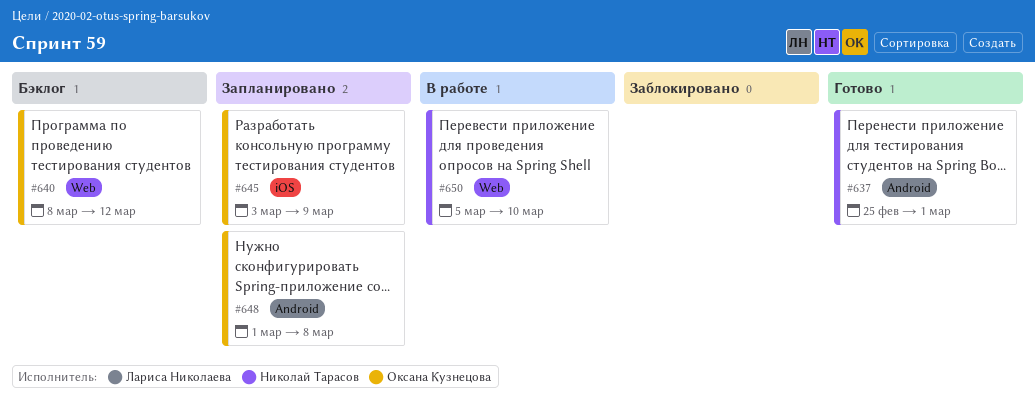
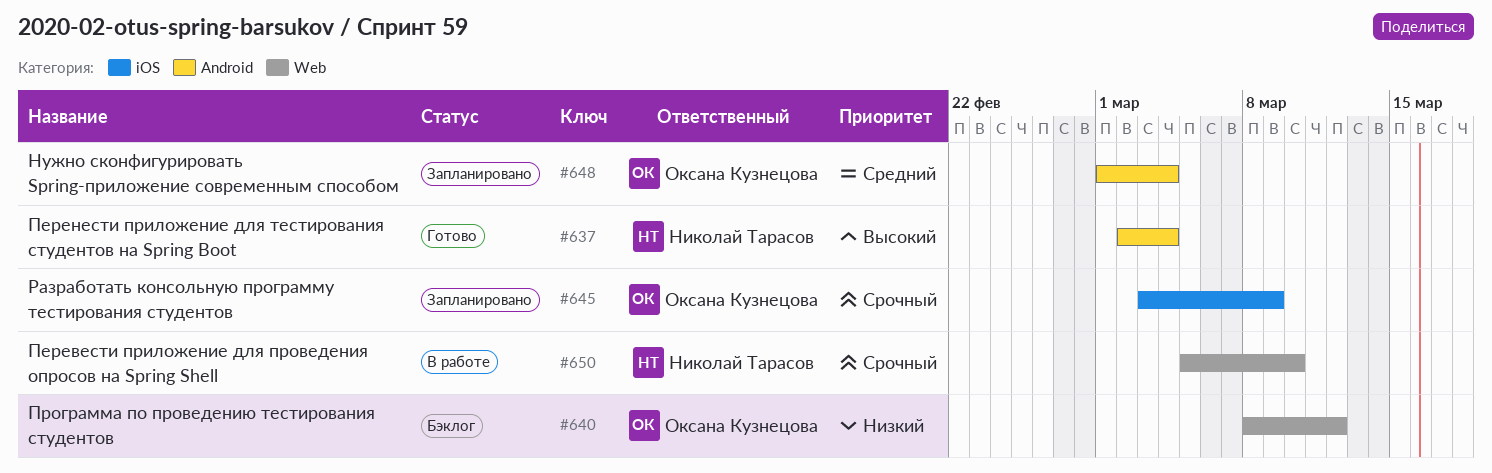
#637, start: Feb 25 -> Mar 2
#637, due: Mar 1 -> Mar 4
#648, due: Mar 8 -> Mar 4

